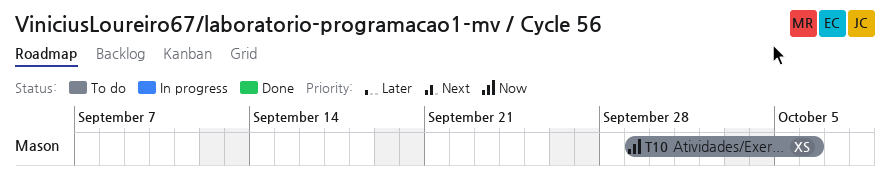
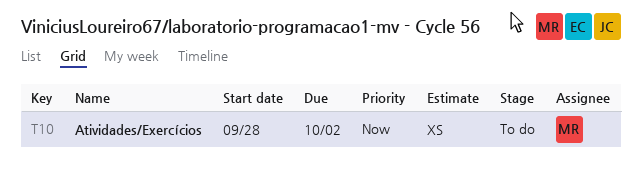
T10, start: Sep 29 -> Sep 28
T10, due: Oct 6 -> Oct 2

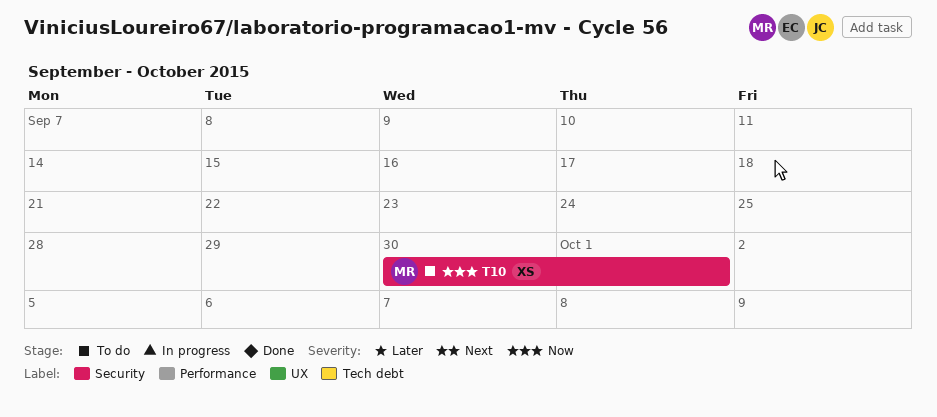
T10, start: Sep 28 -> Sep 30
T10, due: Oct 2 -> Oct 1

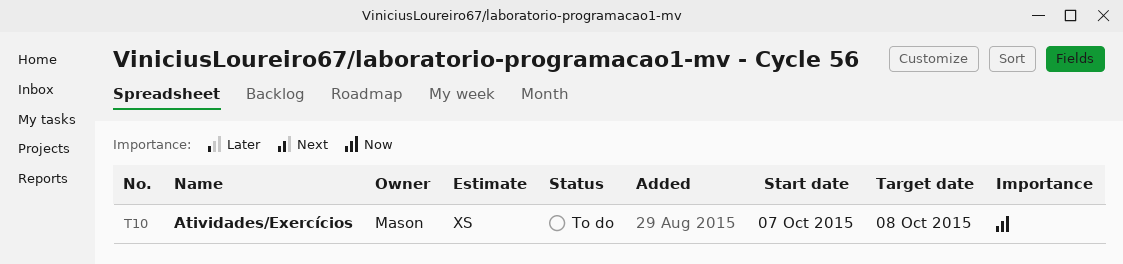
T10, start: Sep 30 -> Oct 7
T10, due: Oct 1 -> Oct 8

